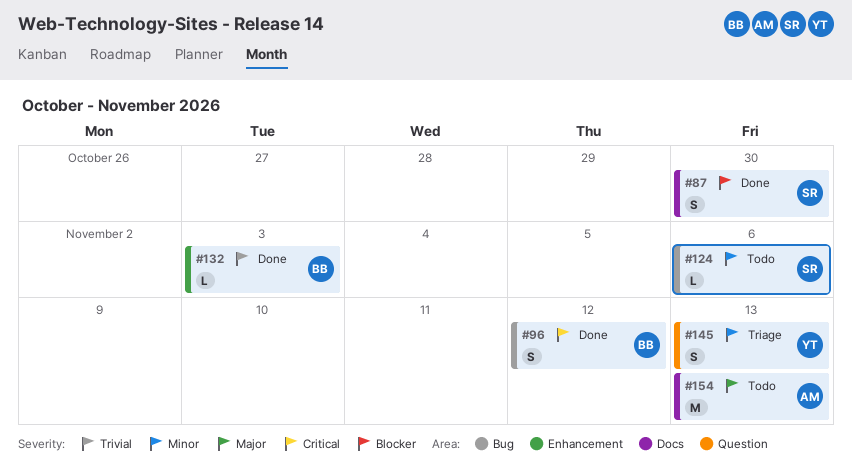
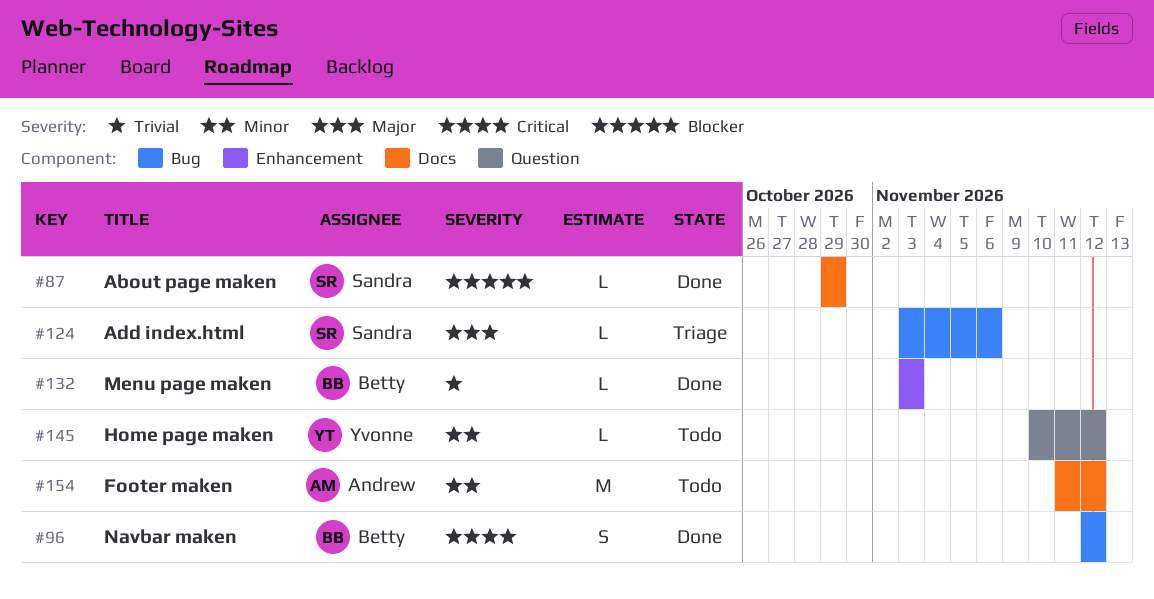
#87, estimate: S -> L
#87, due: Oct 30 -> Oct 29
#124, status: Todo -> Triage
#124, priority: Minor -> Major
#145, status: Triage -> Todo
#145, estimate: S -> L
#145, due: Nov 13 -> Nov 12
#154, priority: Major -> Minor
#154, due: Nov 13 -> Nov 12

